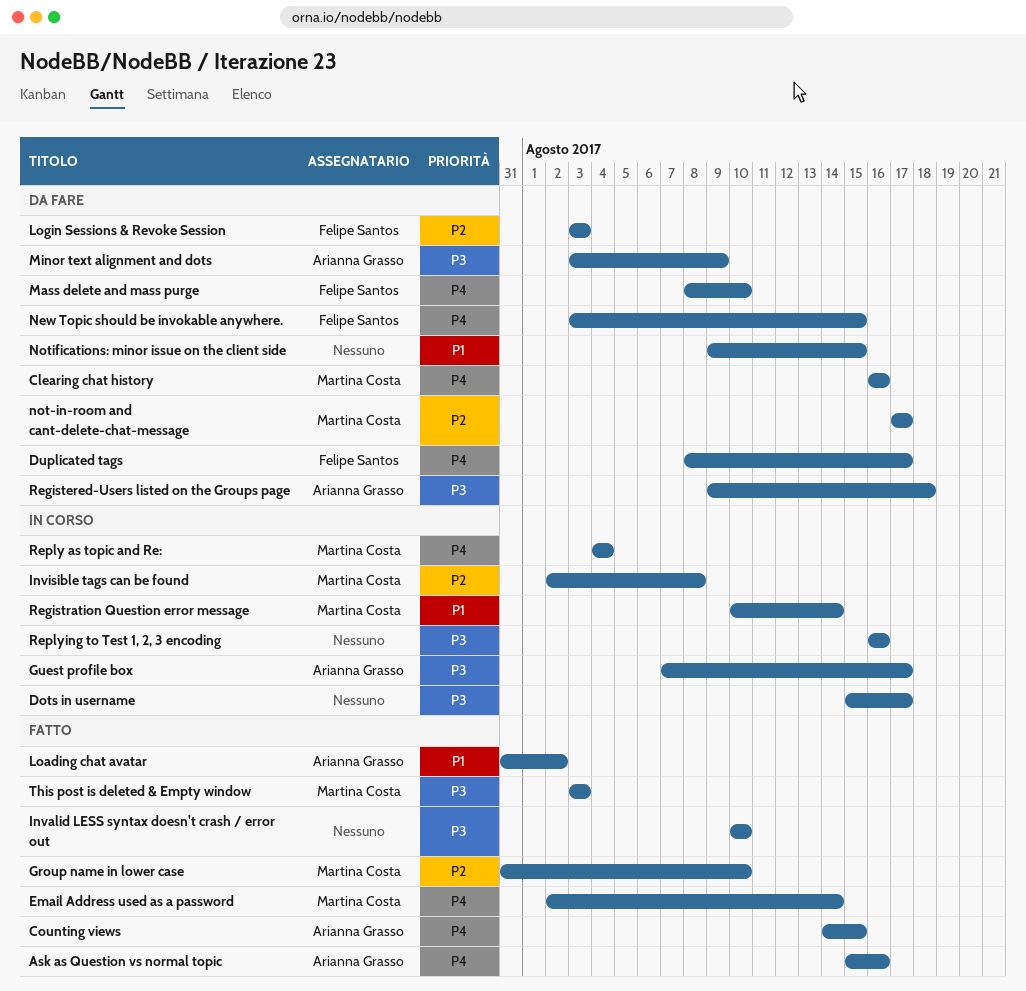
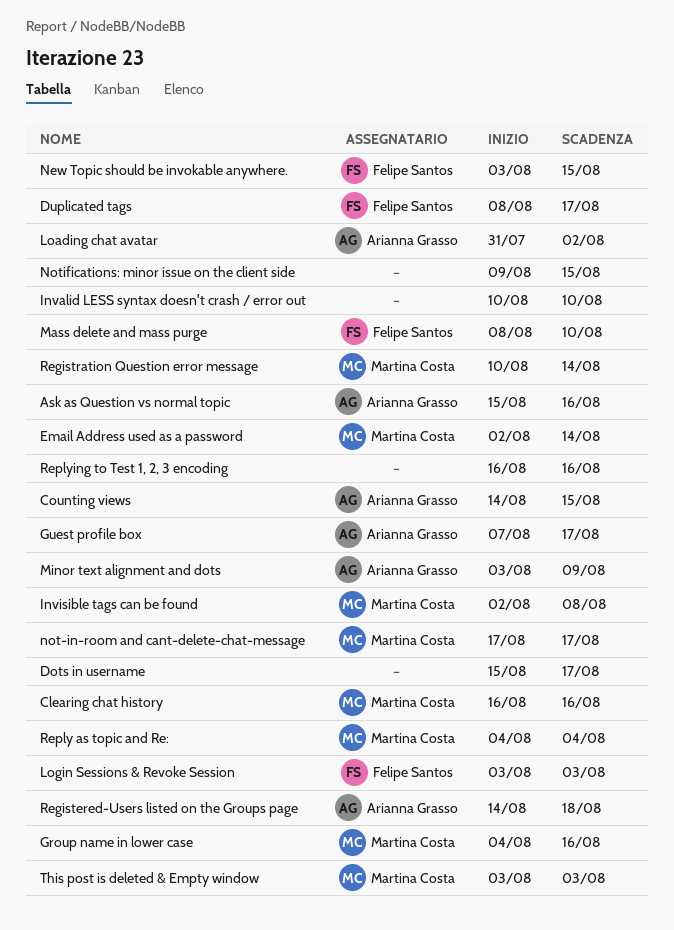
Group name in lower case, start: Jul 31 -> Aug 4
Group name in lower case, due: Aug 10 -> Aug 16
Registered-Users listed on the Groups page, start: Aug 9 -> Aug 14

